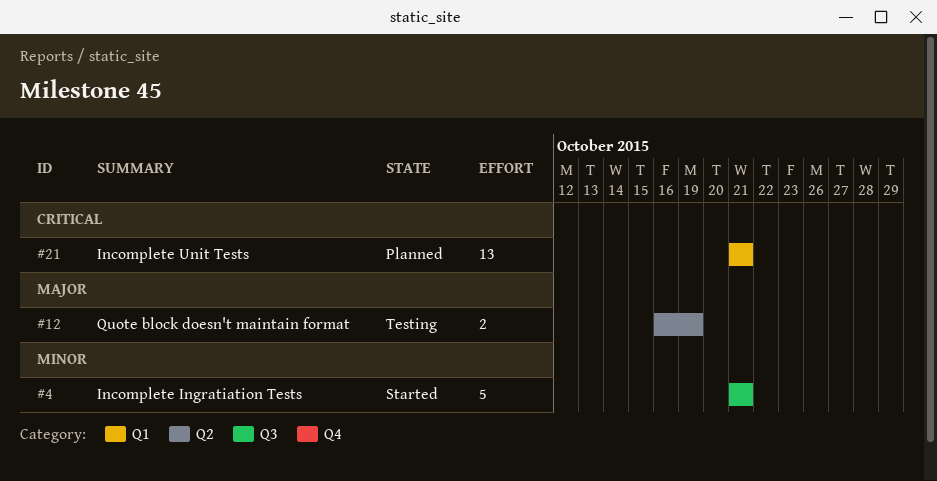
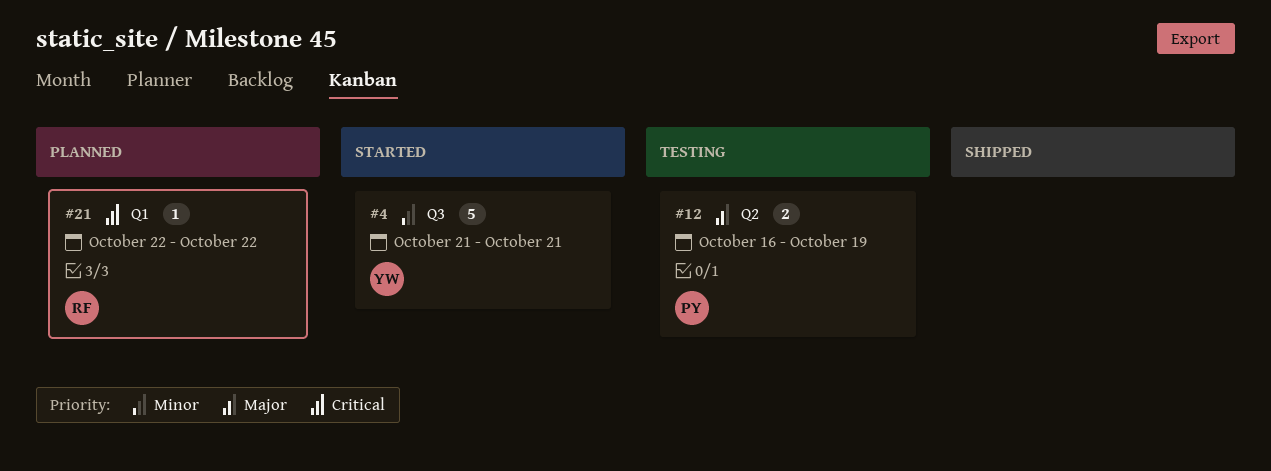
#21, estimate: 13 -> 1
#21, start: Oct 21 -> Oct 22
#21, due: Oct 21 -> Oct 22

